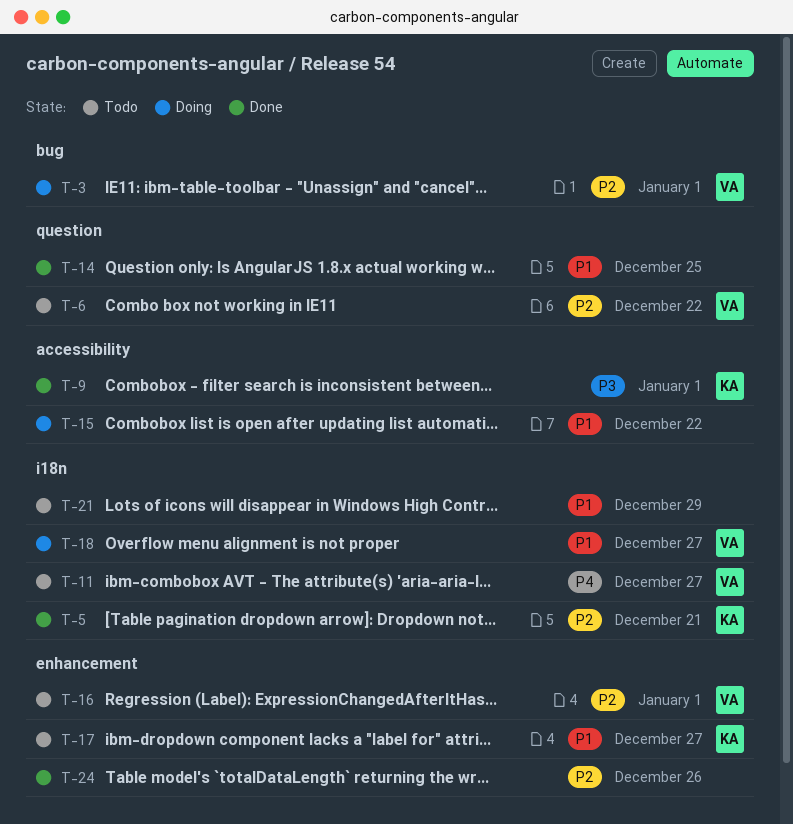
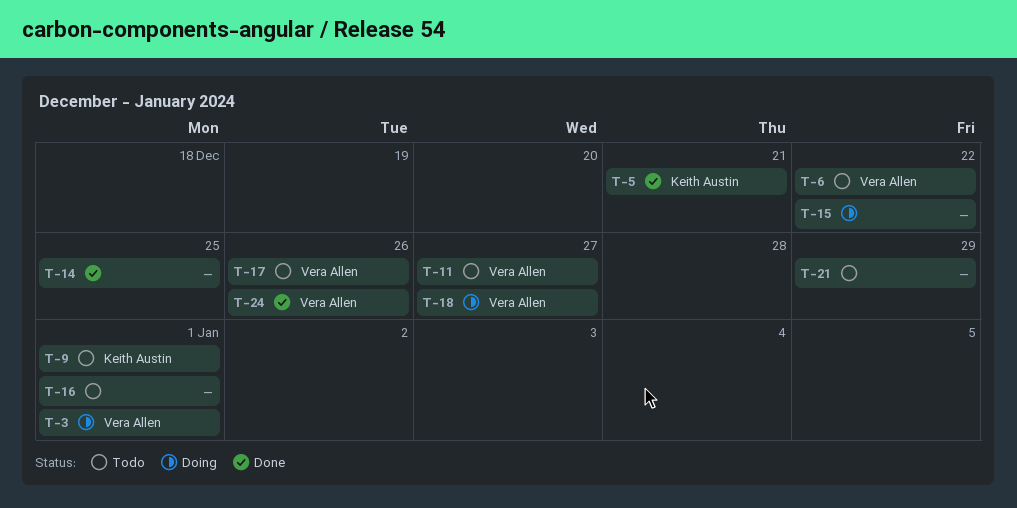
T-9, status: Done -> Todo
T-16, owner: Vera Allen -> none
T-17, owner: Keith Austin -> Vera Allen
T-17, due: Dec 27 -> Dec 26
T-24, owner: none -> Vera Allen

